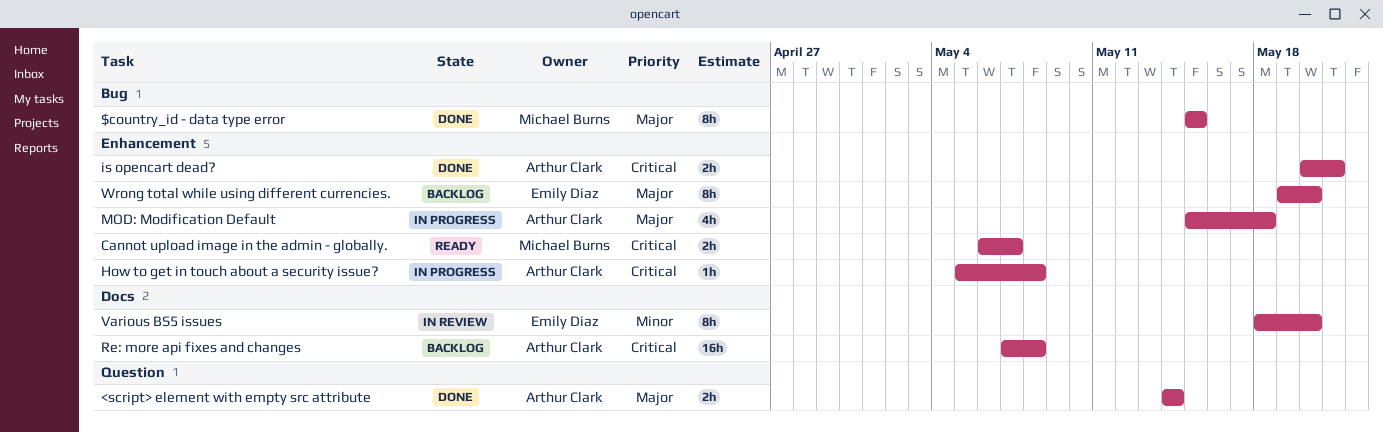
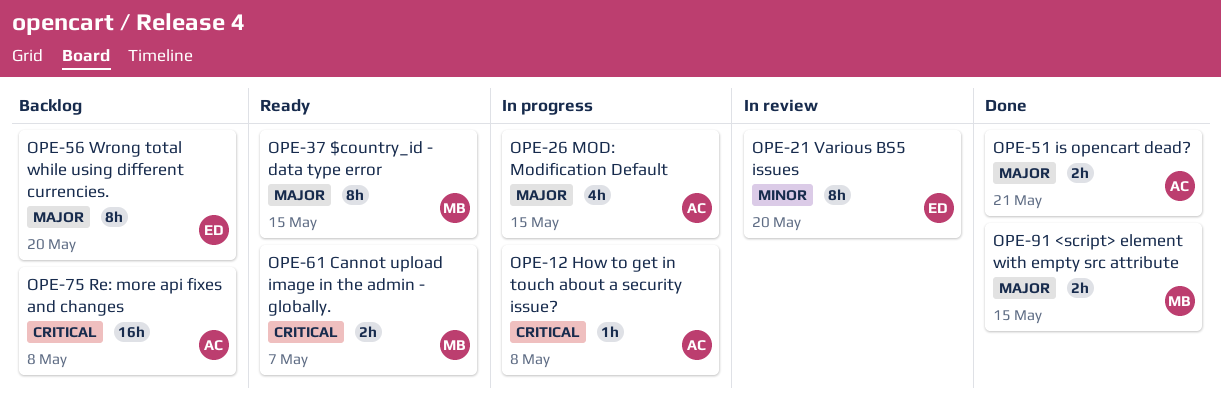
$country_id - data type error, status: Done -> Ready
<script> element with empty src attribute, owner: Arthur Clark -> Michael Burns
<script> element with empty src attribute, due: May 14 -> May 15
is opencart dead?, priority: Critical -> Major
MOD: Modification Default, due: May 18 -> May 15

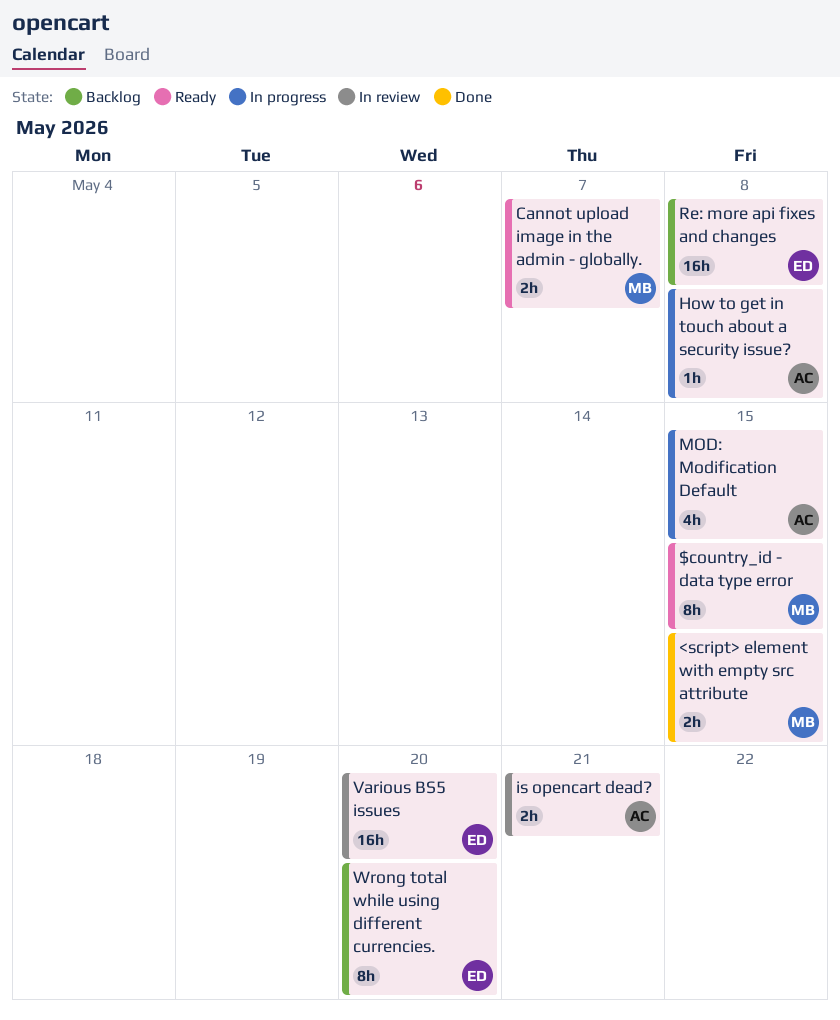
is opencart dead?, status: Done -> In review
Re: more api fixes and changes, owner: AC -> ED
Various BS5 issues, estimate: 8h -> 16h

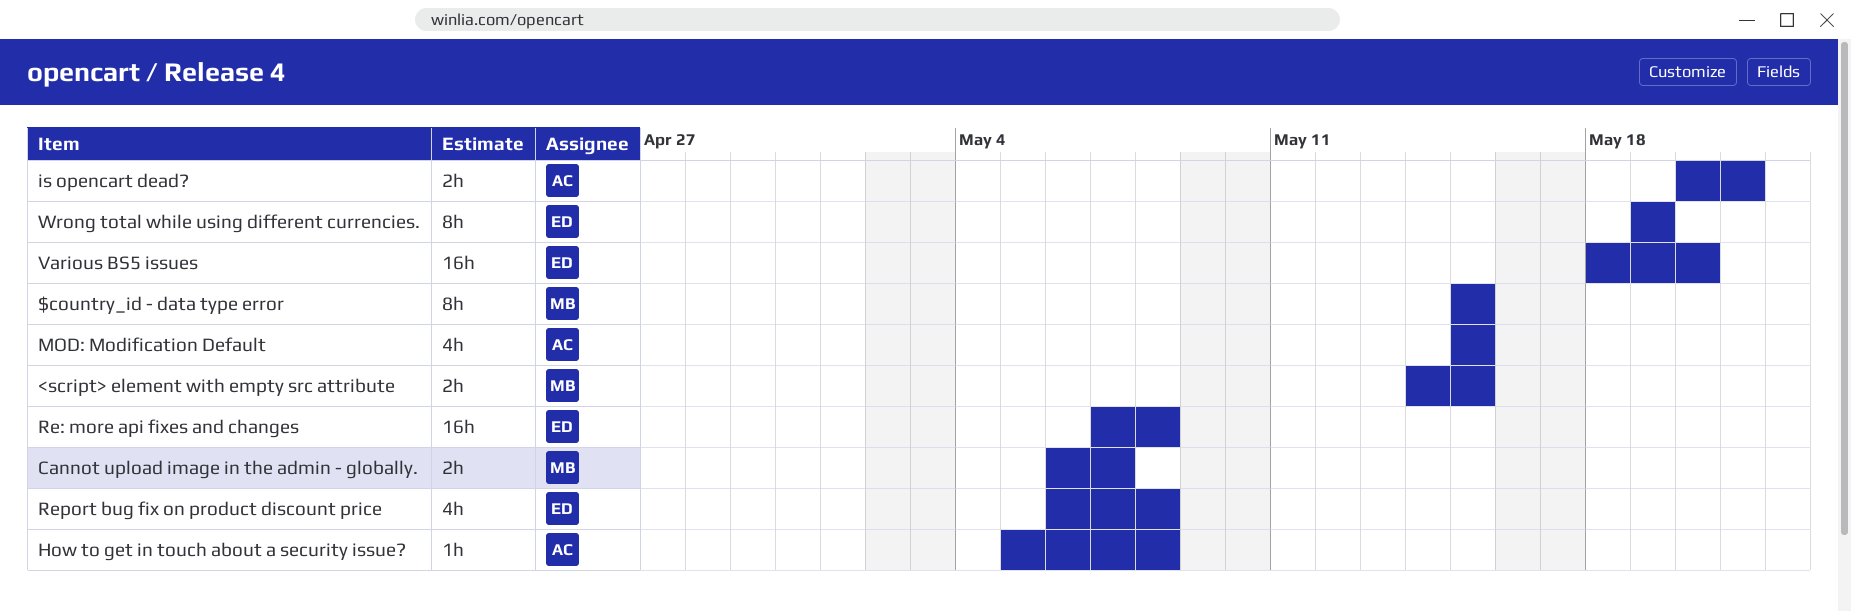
Report bug fix on product discount price: none -> present
Wrong total while using different currencies., due: May 20 -> May 19

